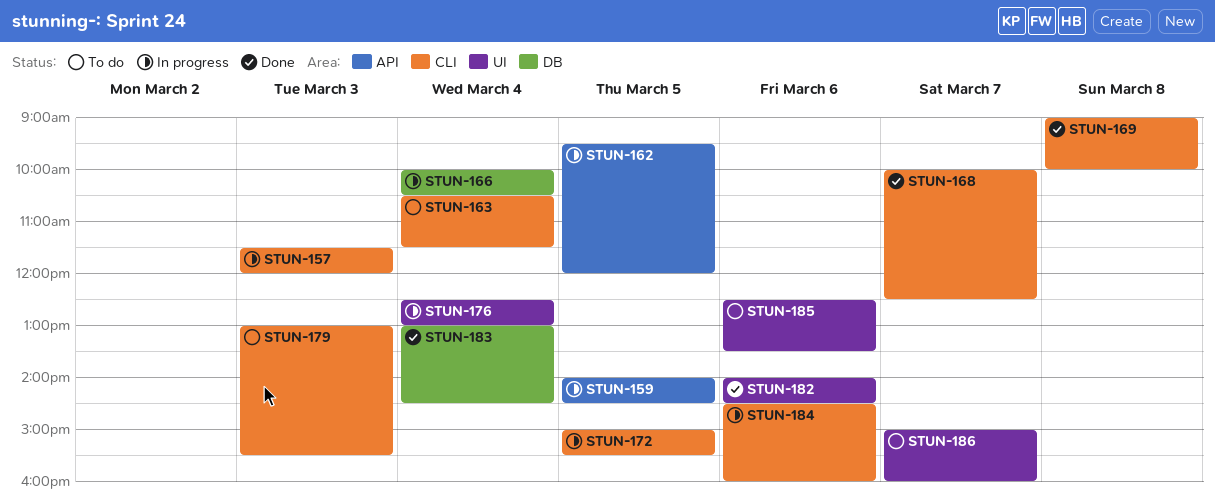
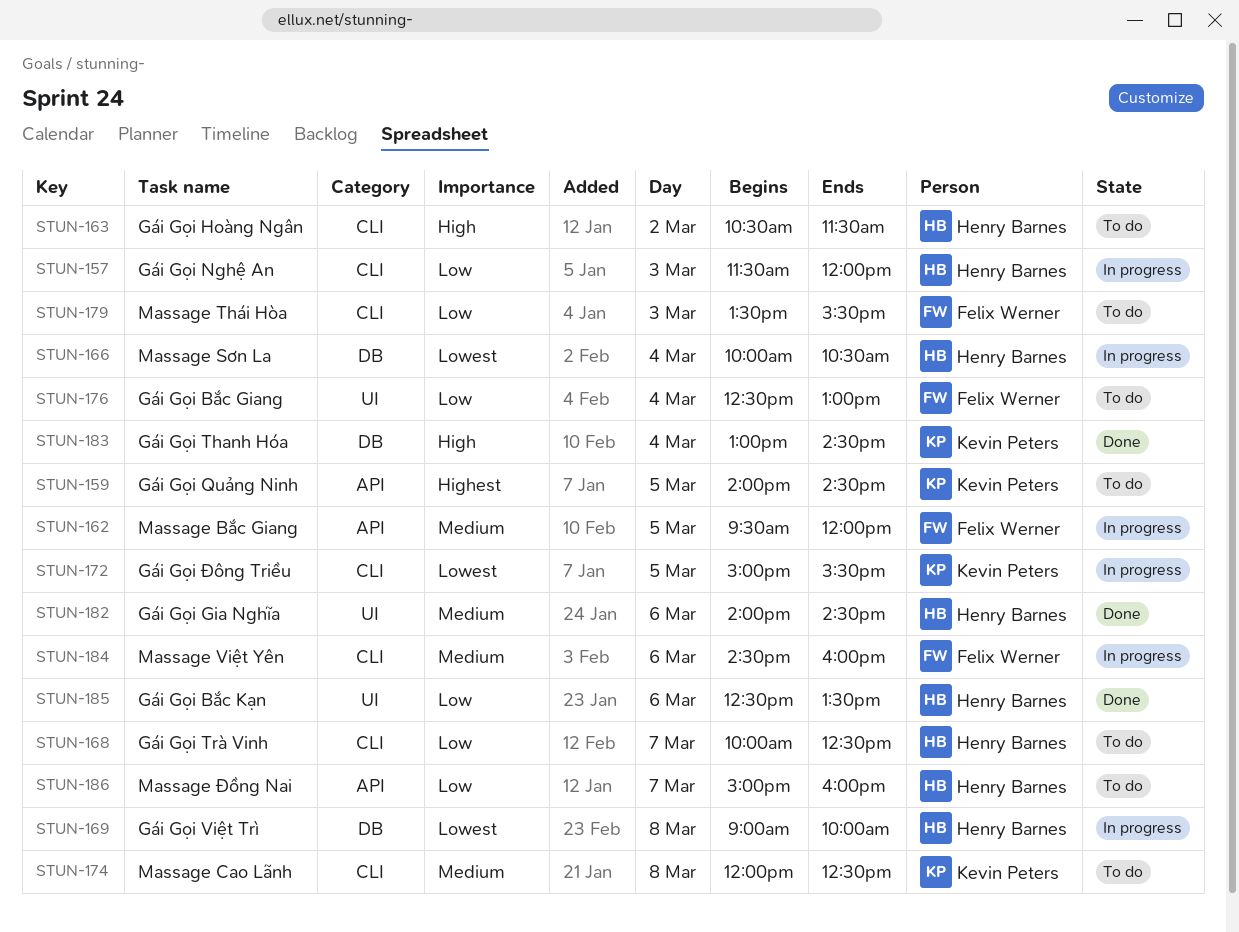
STUN-159, status: In progress -> To do
STUN-163, day: Mar 4 -> Mar 2
STUN-168, status: Done -> To do
STUN-169, status: Done -> In progress
STUN-169, label: CLI -> DB
STUN-174: none -> present
STUN-176, status: In progress -> To do
STUN-179, begins: 13:00 -> 13:30
STUN-185, status: To do -> Done
STUN-186, label: UI -> API

